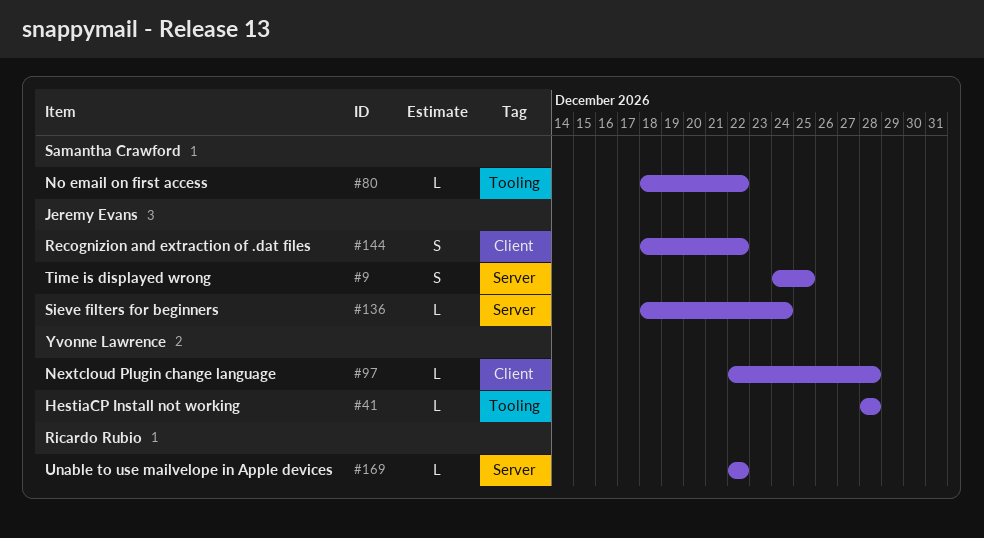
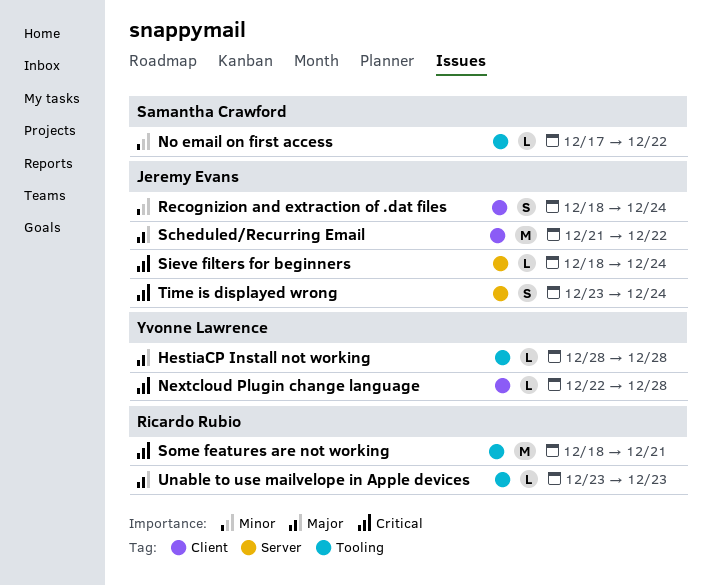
No email on first access, start: Dec 18 -> Dec 17
Recognizion and extraction of .dat files, due: Dec 22 -> Dec 24
Scheduled/Recurring Email: none -> present
Some features are not working: none -> present
Time is displayed wrong, start: Dec 24 -> Dec 23
Time is displayed wrong, due: Dec 25 -> Dec 24
Unable to use mailvelope in Apple devices, label: Server -> Tooling
Unable to use mailvelope in Apple devices, start: Dec 22 -> Dec 23
Unable to use mailvelope in Apple devices, due: Dec 22 -> Dec 23

